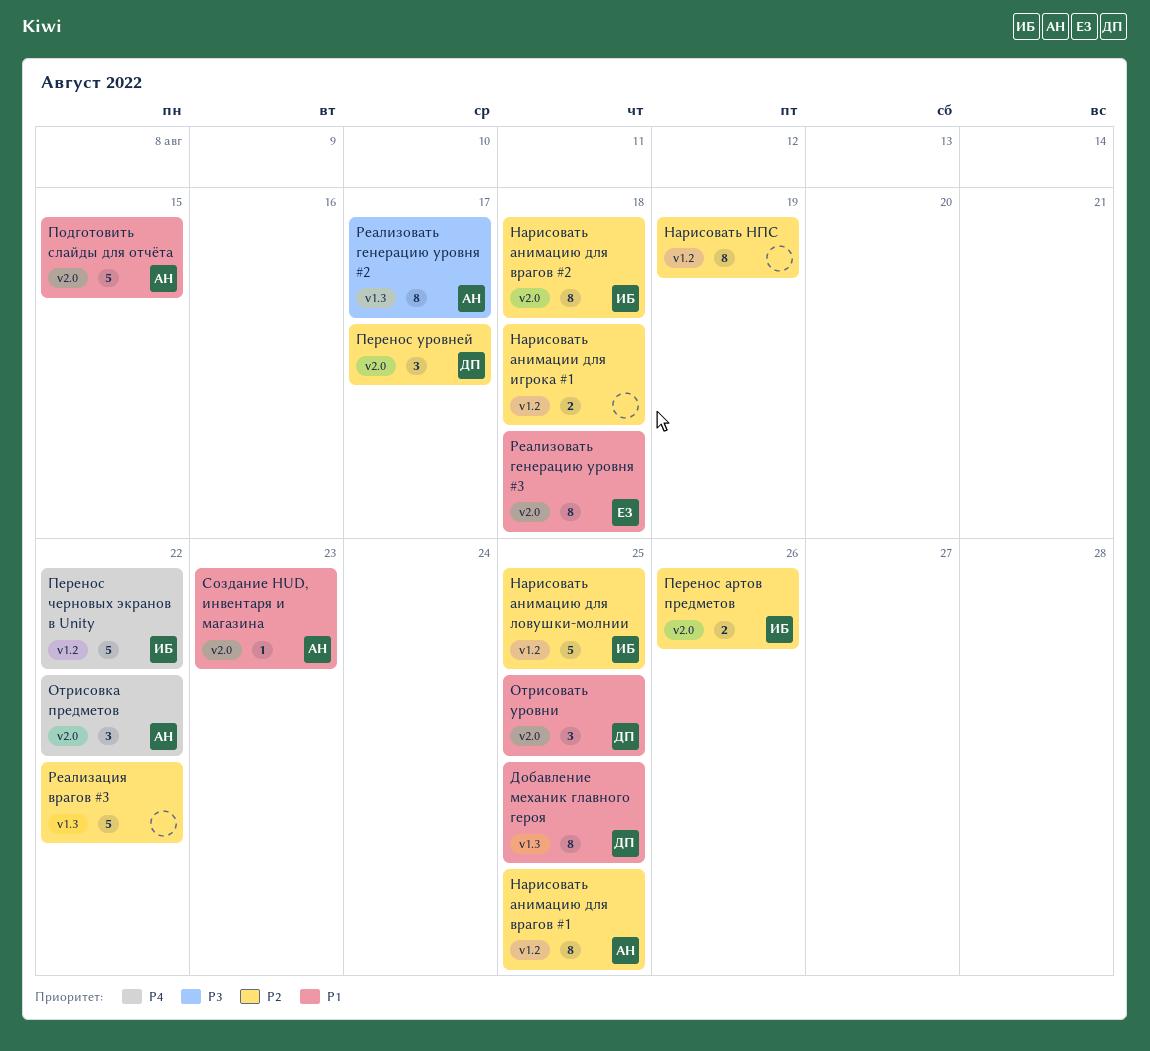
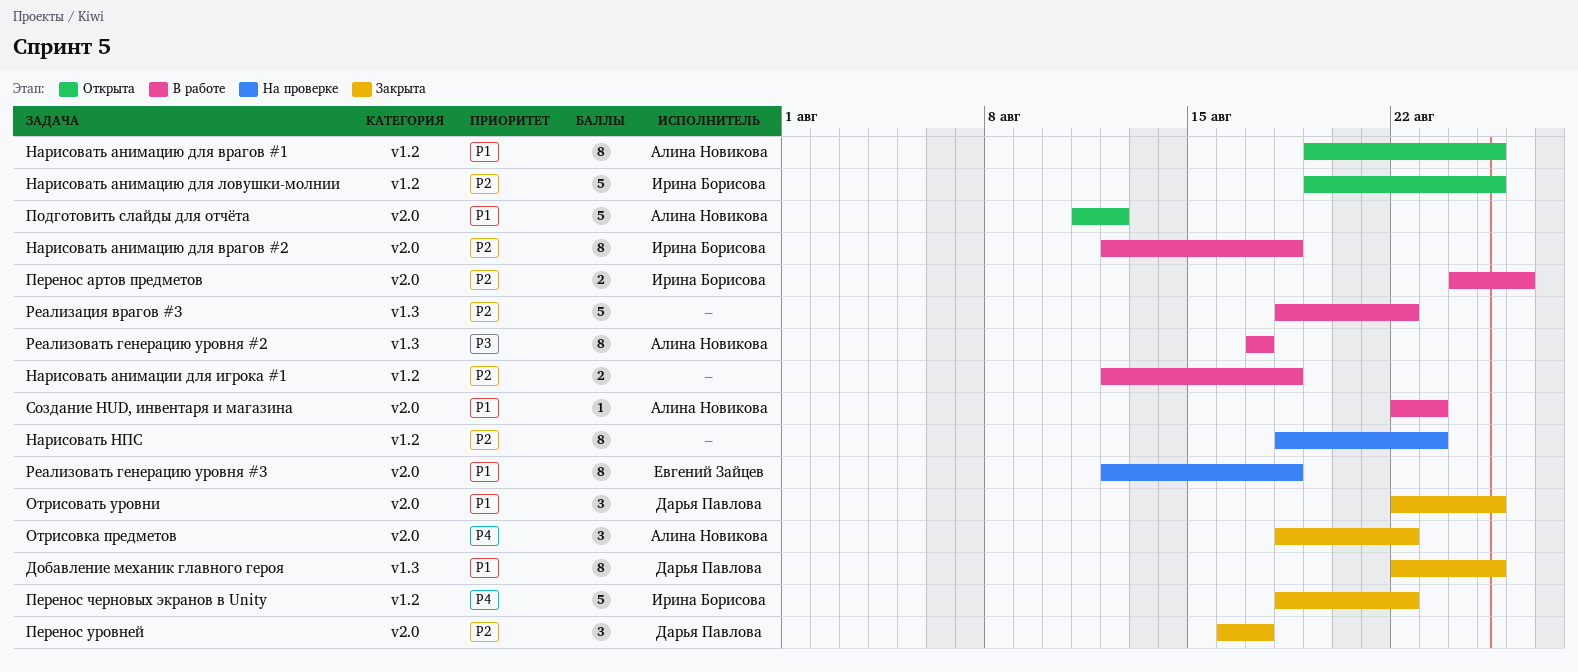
Нарисовать анимацию для врагов #1, priority: P2 -> P1
Нарисовать НПС, due: Aug 19 -> Aug 23
Подготовить слайды для отчёта, due: Aug 15 -> Aug 12

